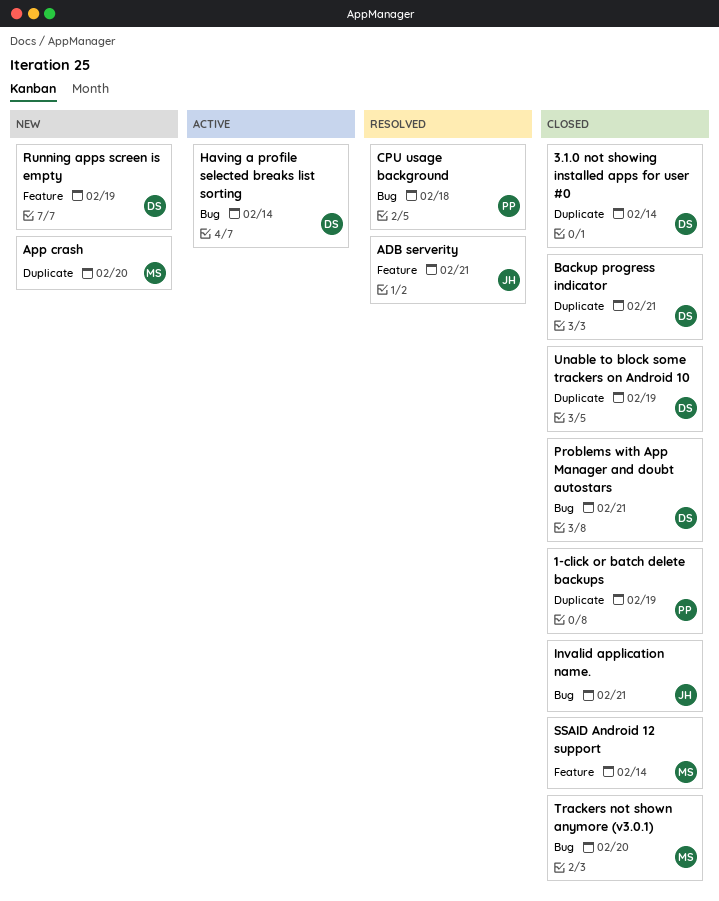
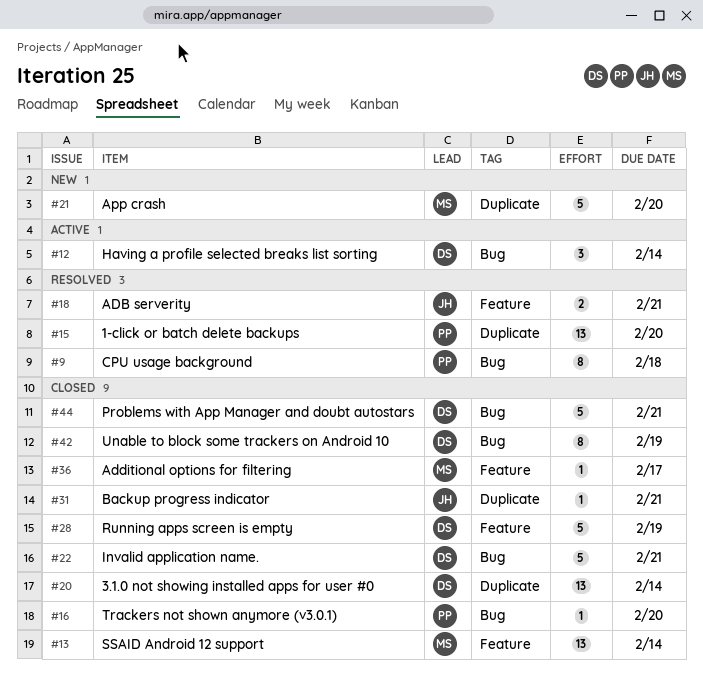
1-click or batch delete backups, status: Closed -> Resolved
1-click or batch delete backups, due: Feb 19 -> Feb 20
Additional options for filtering: none -> present
Backup progress indicator, owner: DS -> JH
Invalid application name., owner: JH -> DS
Running apps screen is empty, status: New -> Closed
Trackers not shown anymore (v3.0.1), owner: MS -> PP
Unable to block some trackers on Android 10, label: Duplicate -> Bug

